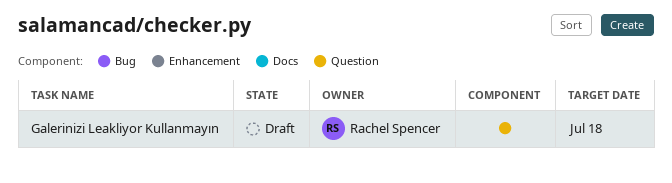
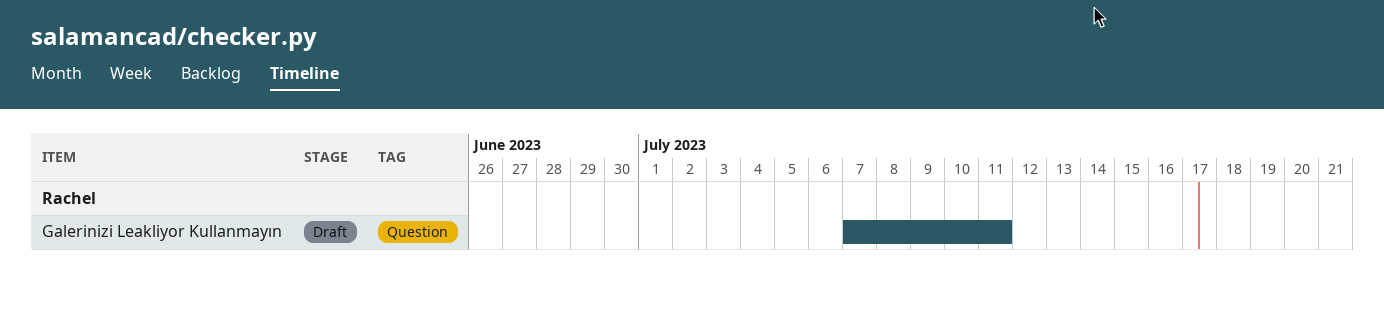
Galerinizi Leakliyor Kullanmayın, due: Jul 18 -> Jul 11

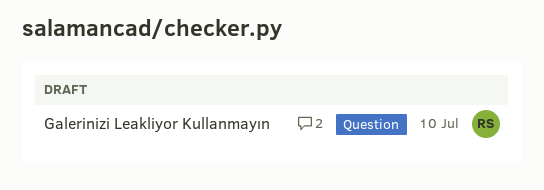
Galerinizi Leakliyor Kullanmayın, due: Jul 11 -> Jul 10

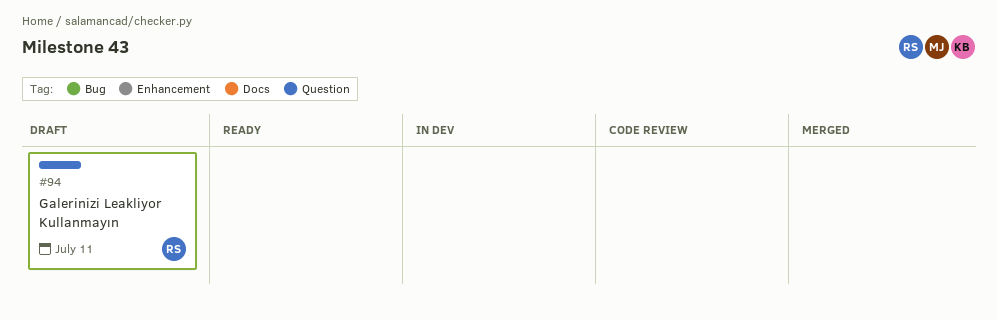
Galerinizi Leakliyor Kullanmayın, due: Jul 10 -> Jul 11

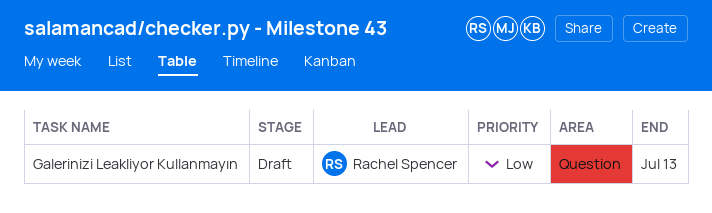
Galerinizi Leakliyor Kullanmayın, due: Jul 11 -> Jul 13

